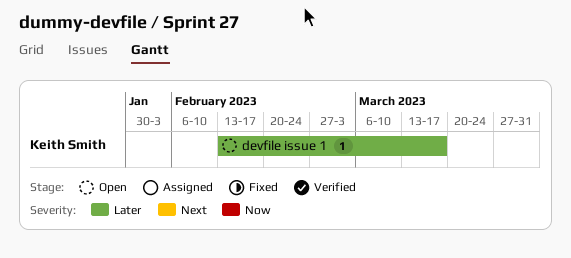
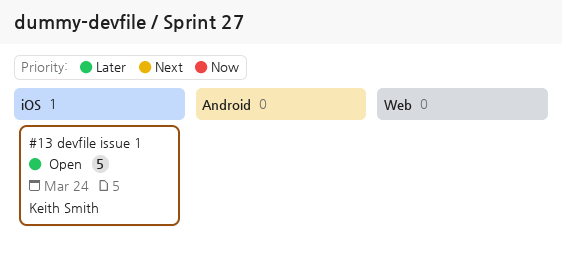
devfile issue 1, estimate: 1 -> 5
devfile issue 1, due: Mar 17 -> Mar 24

